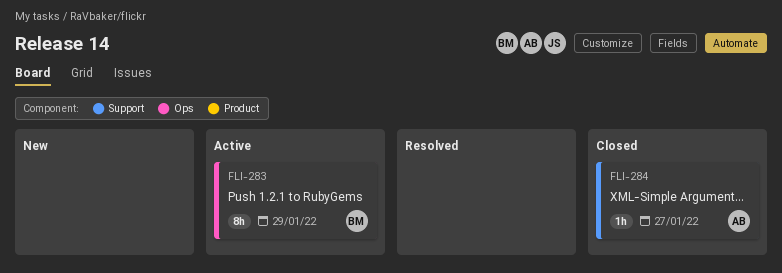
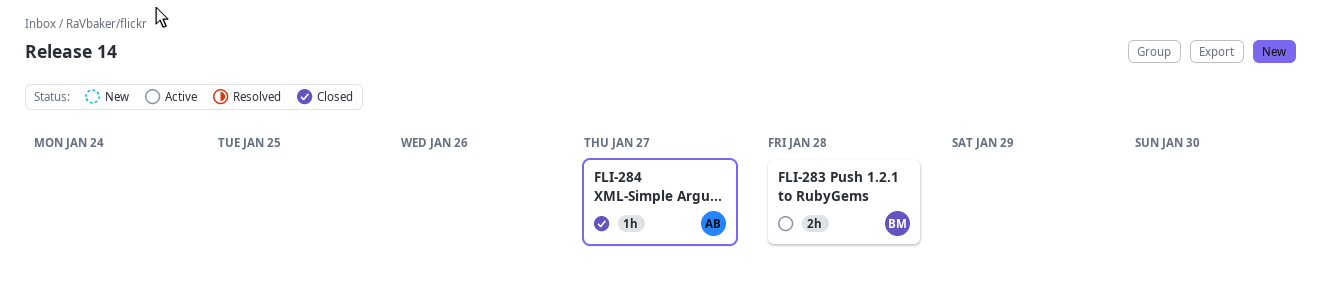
FLI-283, estimate: 8h -> 2h
FLI-283, due: Jan 29 -> Jan 28

